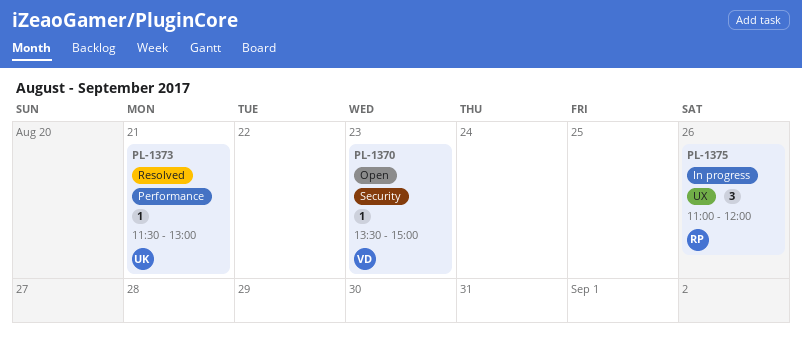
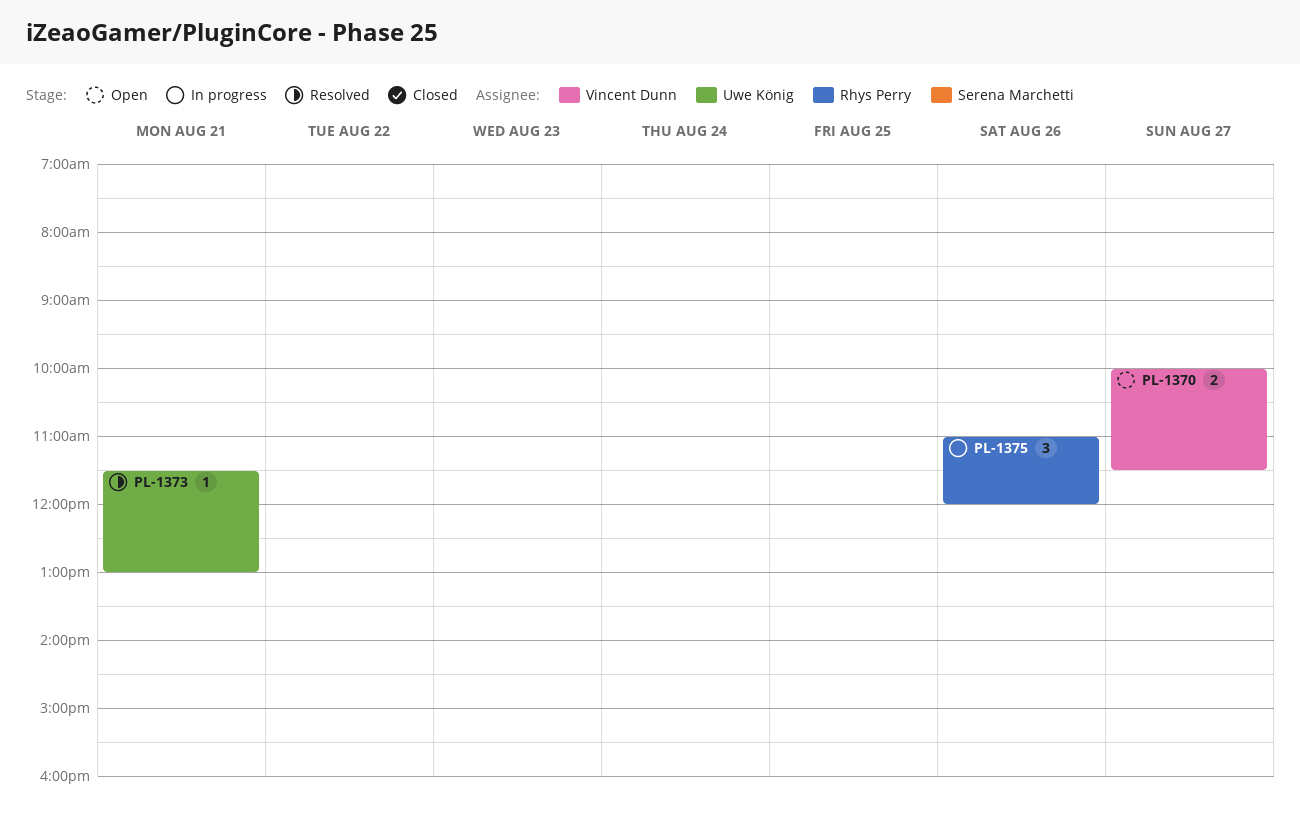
PL-1370, estimate: 1 -> 2
PL-1370, day: Aug 23 -> Aug 27
PL-1370, begins: 13:30 -> 10:00
PL-1370, ends: 15:00 -> 11:30

